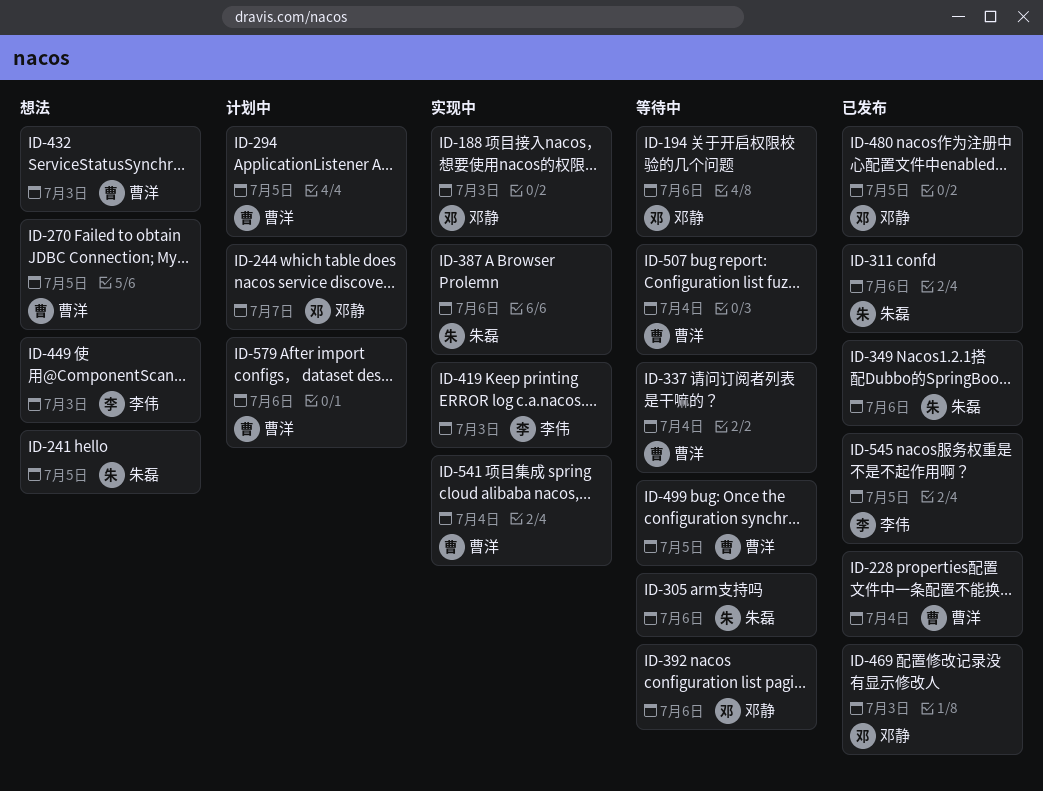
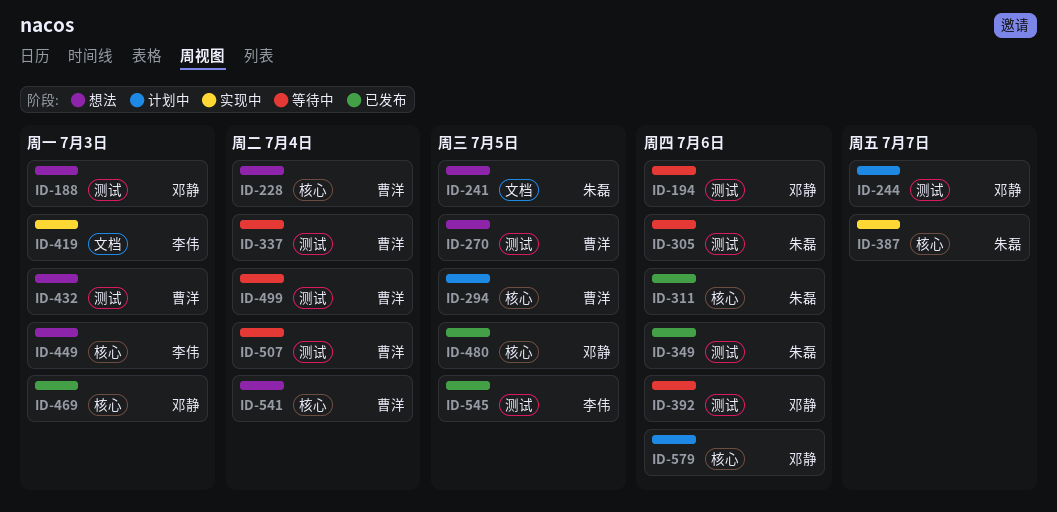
ID-188, status: 实现中 -> 想法
ID-228, status: 已发布 -> 想法
ID-387, due: Jul 6 -> Jul 7
ID-499, due: Jul 5 -> Jul 4
ID-541, status: 实现中 -> 想法
ID-579, owner: 曹洋 -> 邓静

